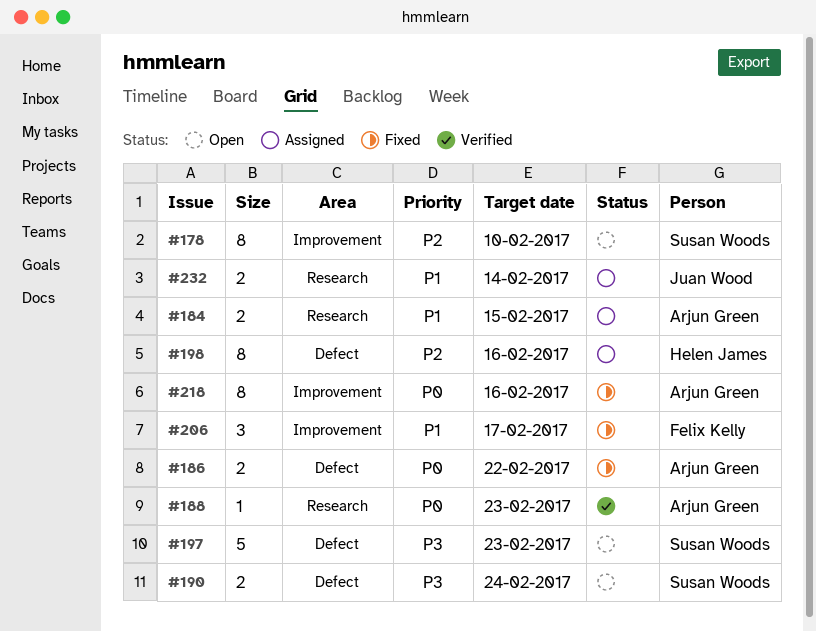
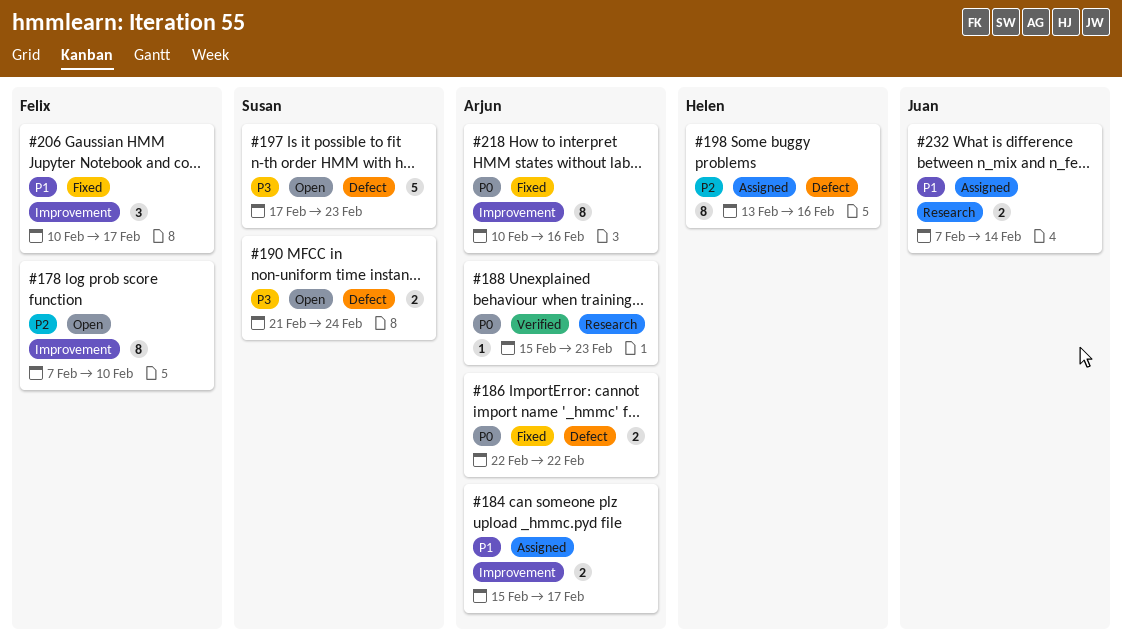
#178, owner: Susan Woods -> Felix Kelly
#184, label: Research -> Improvement
#184, due: Feb 15 -> Feb 17

